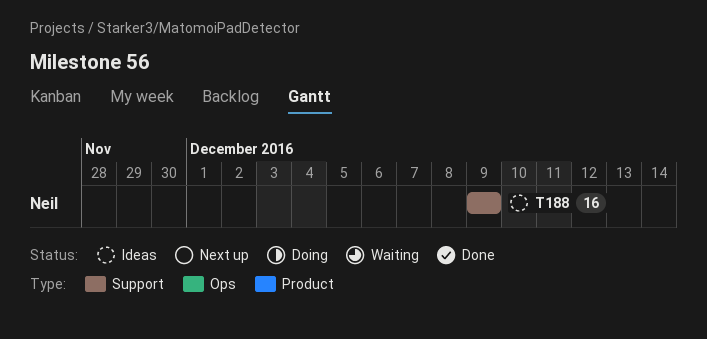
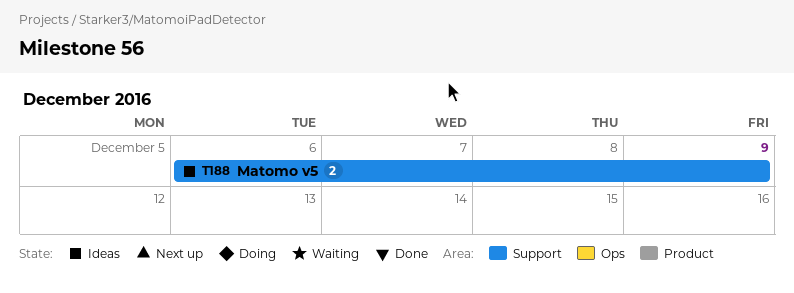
T188, estimate: 16 -> 2
T188, start: Dec 9 -> Dec 6

